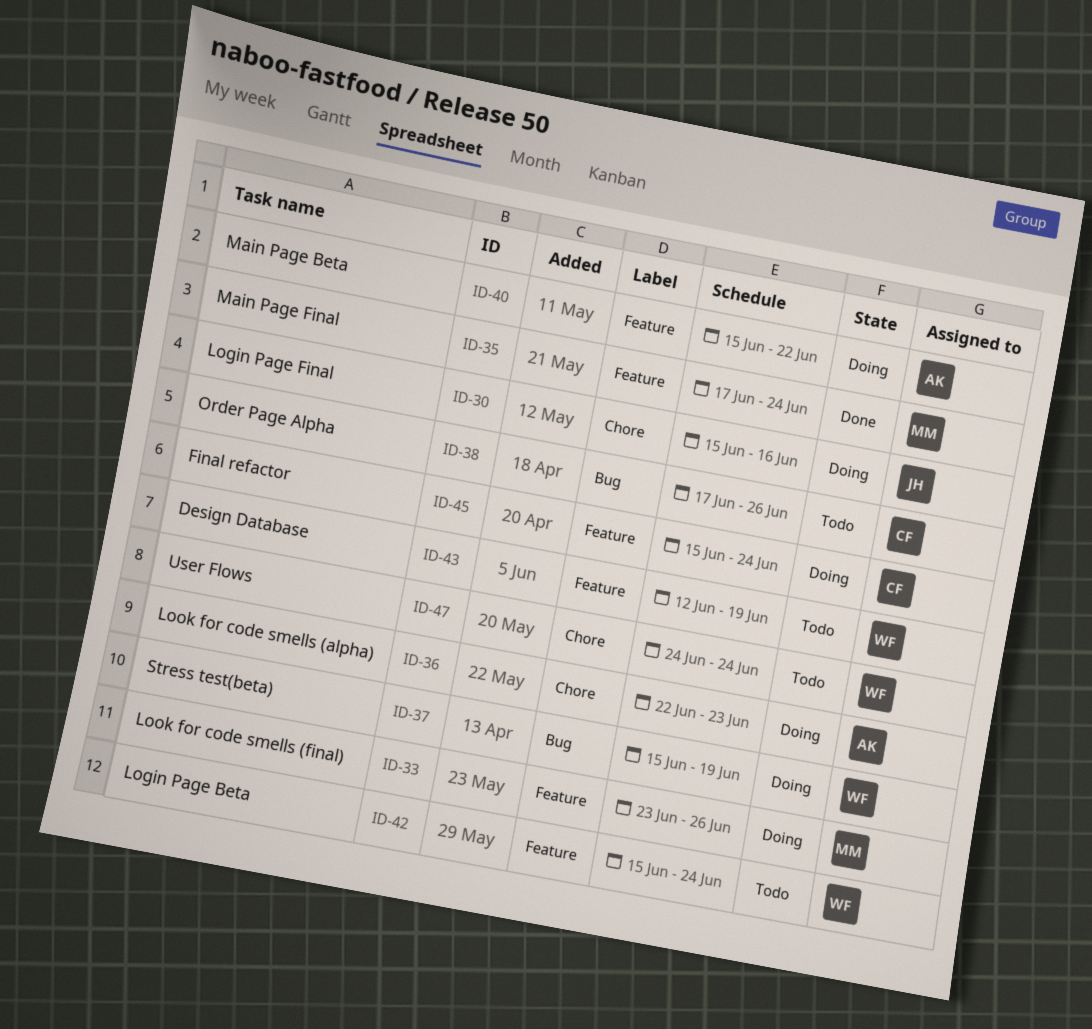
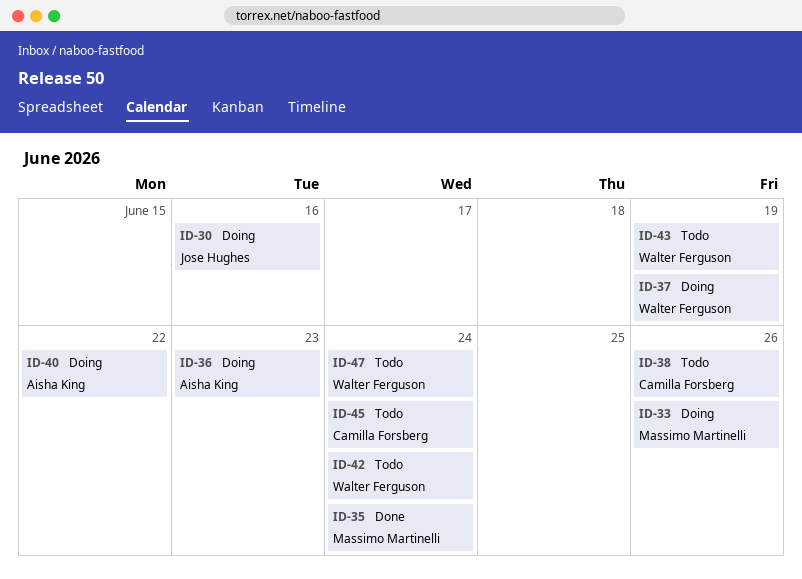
ID-45, status: Doing -> Todo

